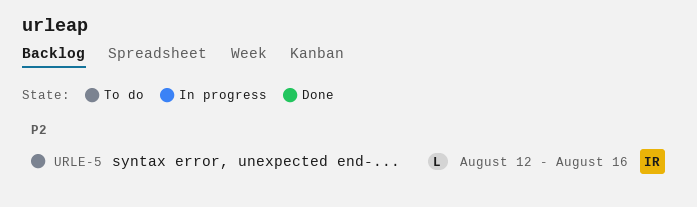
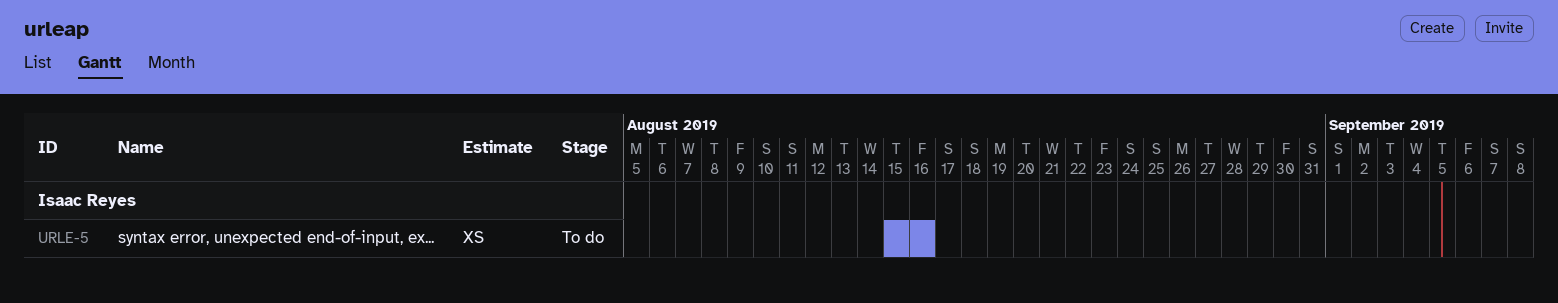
URLE-5, estimate: L -> XS
URLE-5, start: Aug 12 -> Aug 15

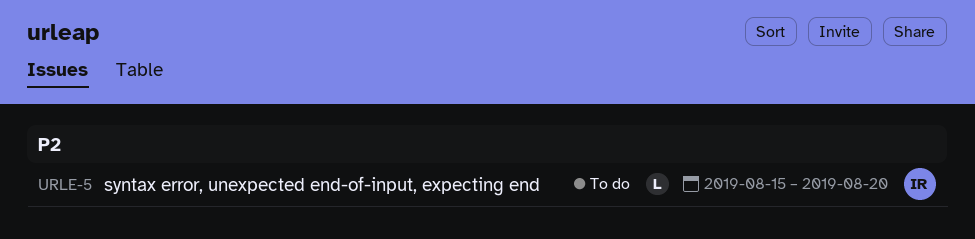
URLE-5, estimate: XS -> L
URLE-5, due: Aug 16 -> Aug 20

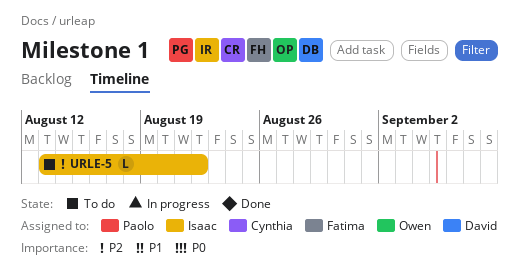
URLE-5, start: Aug 15 -> Aug 13
URLE-5, due: Aug 20 -> Aug 22

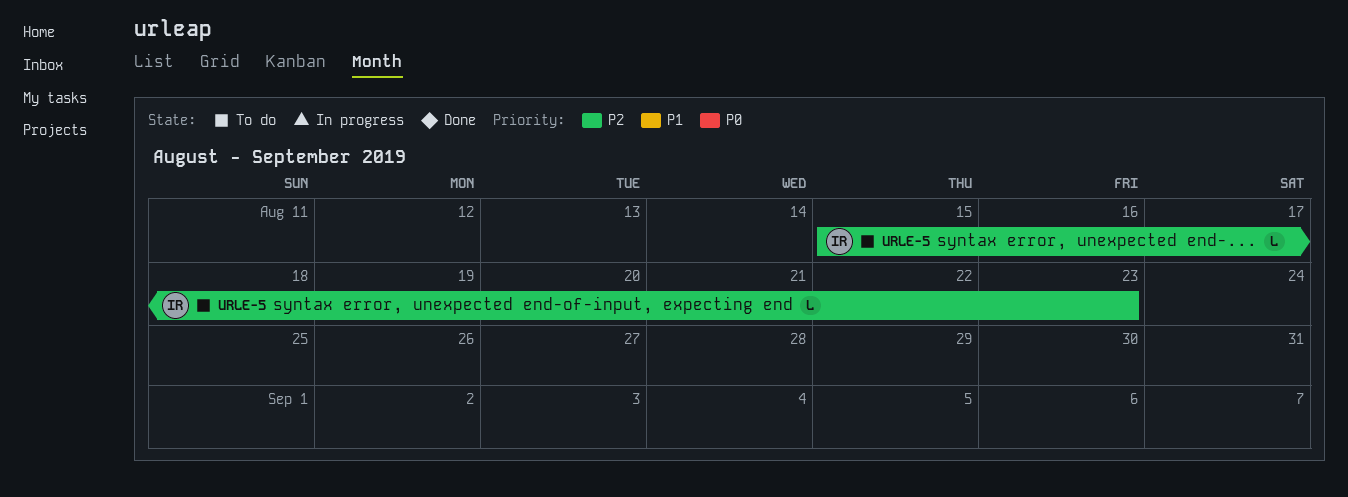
URLE-5, start: Aug 13 -> Aug 15
URLE-5, due: Aug 22 -> Aug 23

